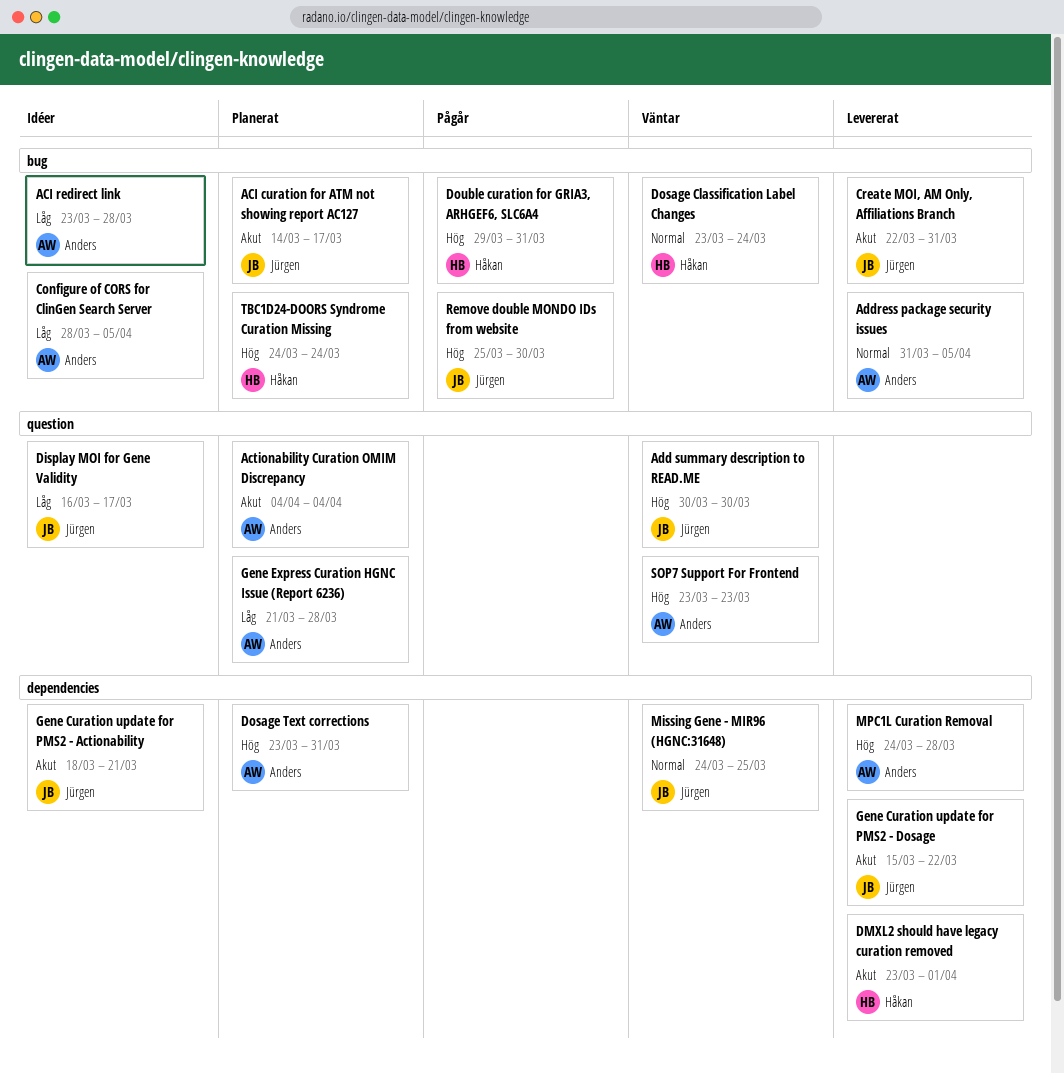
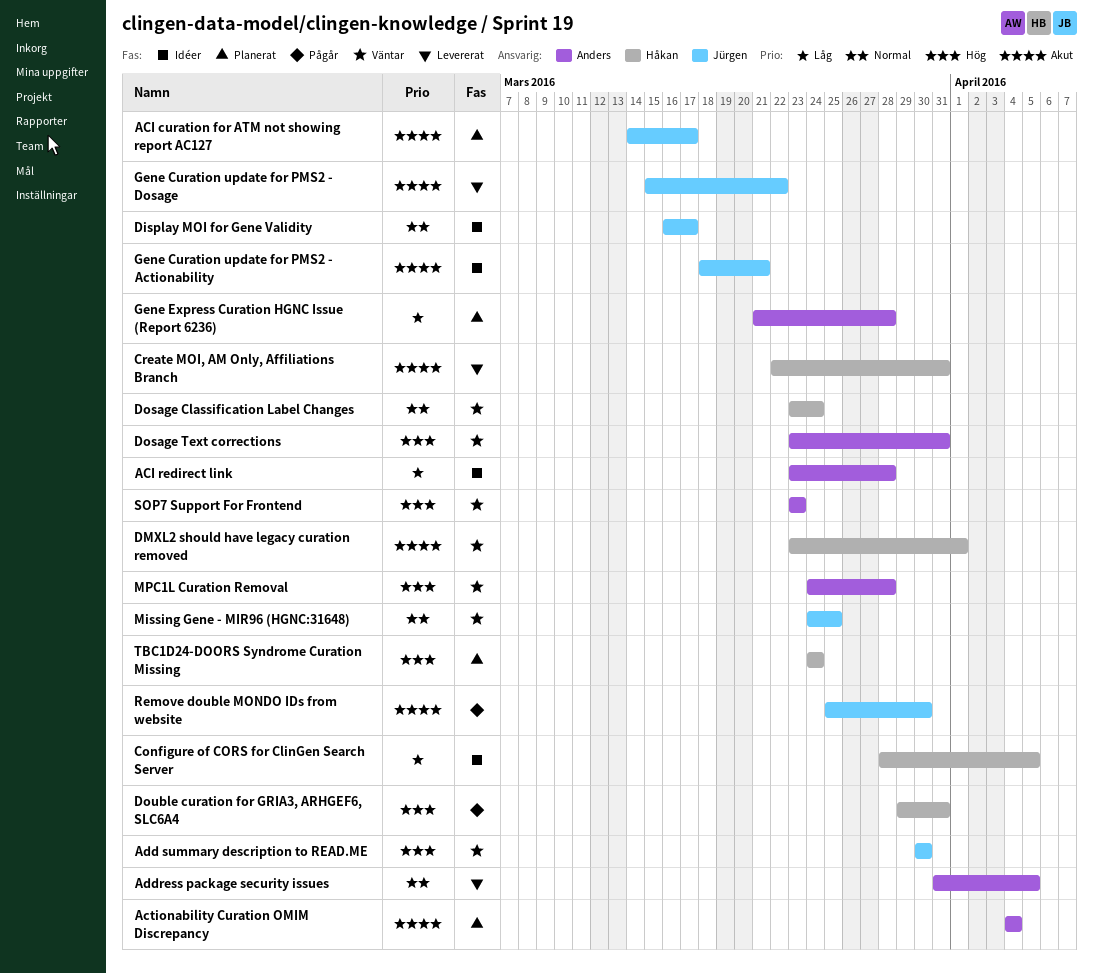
Configure of CORS for ClinGen Search Server, owner: Anders -> Håkan
Create MOI, AM Only, Affiliations Branch, owner: Jürgen -> Håkan
Display MOI for Gene Validity, priority: Låg -> Normal
DMXL2 should have legacy curation removed, status: Levererat -> Väntar
Dosage Text corrections, status: Planerat -> Väntar
MPC1L Curation Removal, status: Levererat -> Väntar
Remove double MONDO IDs from website, priority: Hög -> Akut

